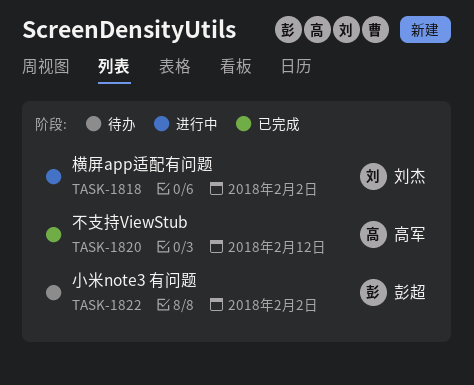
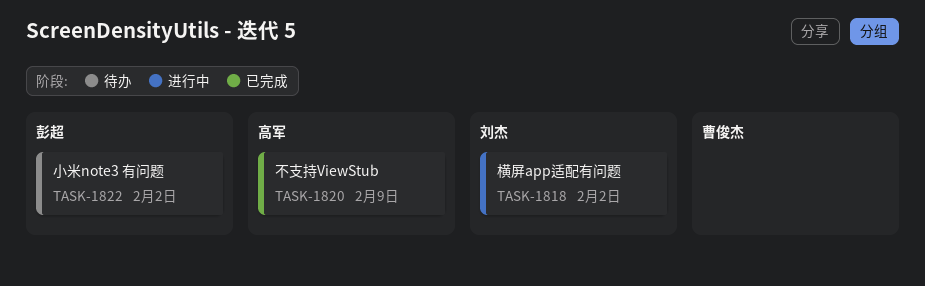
TASK-1820, due: Feb 12 -> Feb 9

